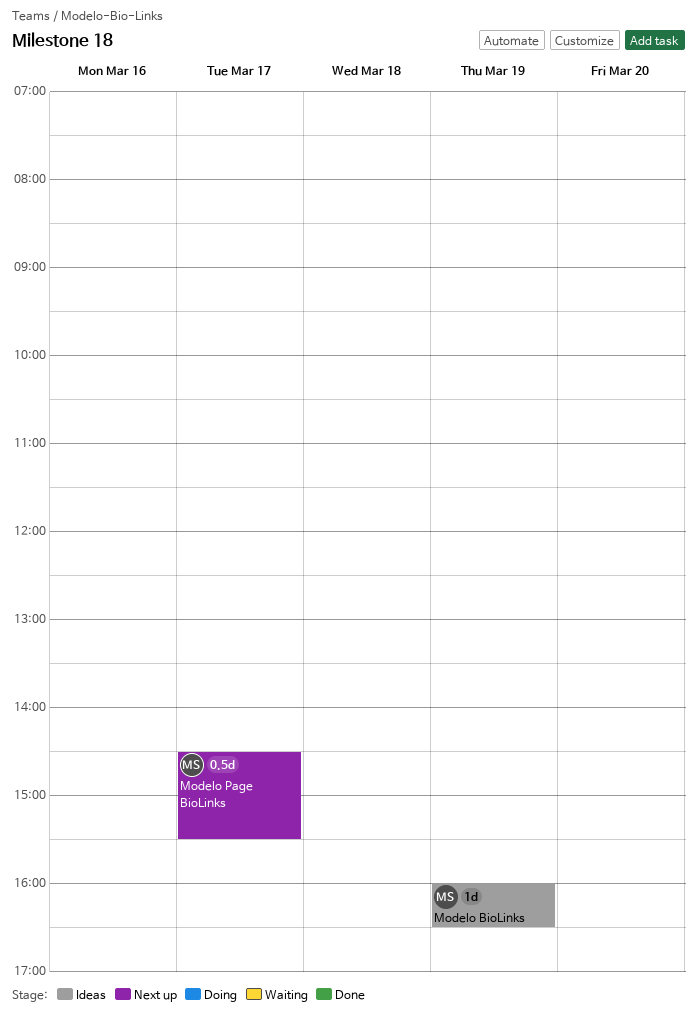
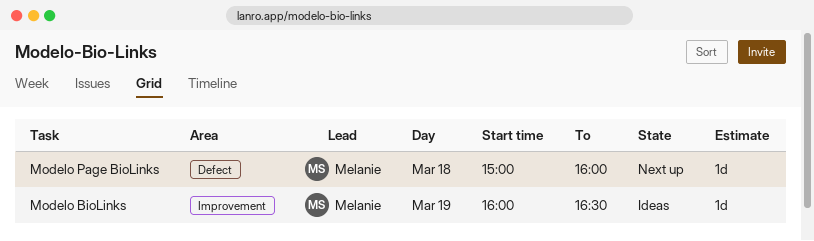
Modelo Page BioLinks, estimate: 0.5d -> 1d
Modelo Page BioLinks, day: Mar 17 -> Mar 18
Modelo Page BioLinks, begins: 14:30 -> 15:00
Modelo Page BioLinks, ends: 15:30 -> 16:00

